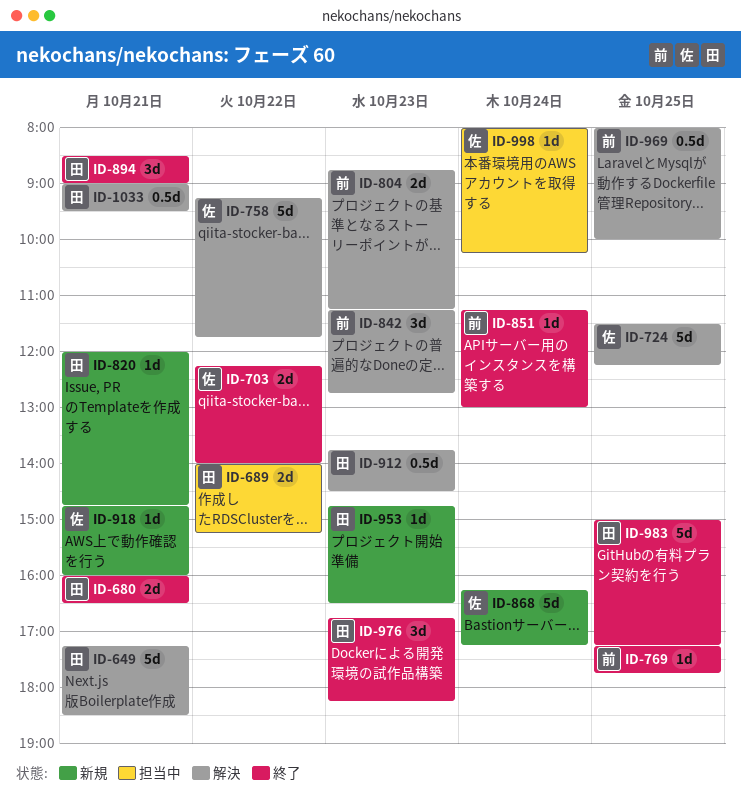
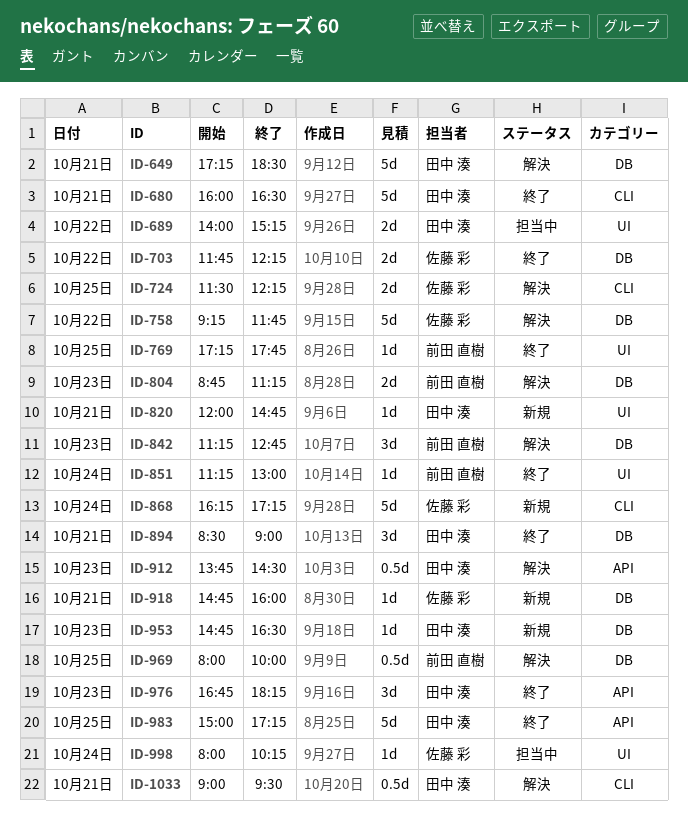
ID-680, estimate: 2d -> 5d
ID-703, begins: 12:15 -> 11:45
ID-703, ends: 14:00 -> 12:15
ID-724, estimate: 5d -> 2d

